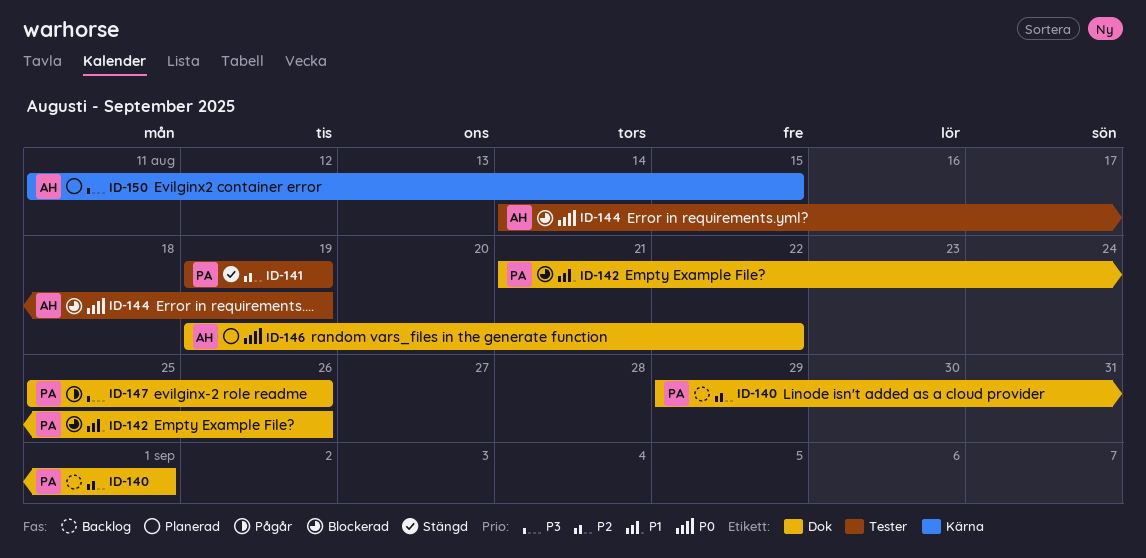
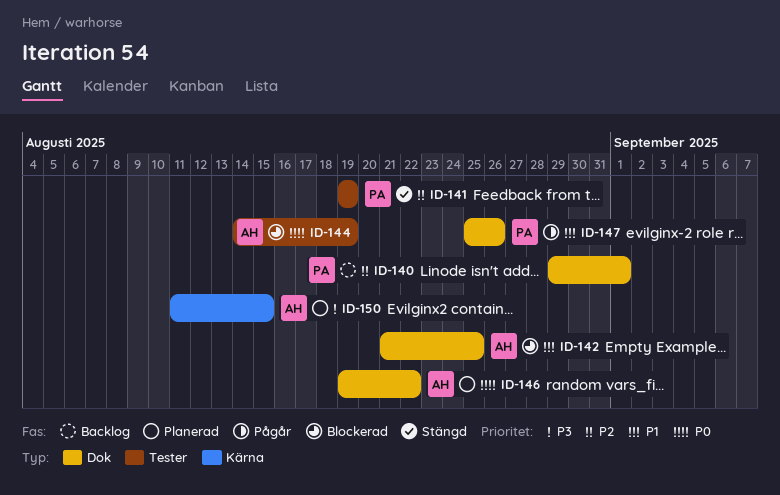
ID-142, owner: PA -> AH
ID-142, due: Aug 26 -> Aug 25
ID-147, priority: P3 -> P1

